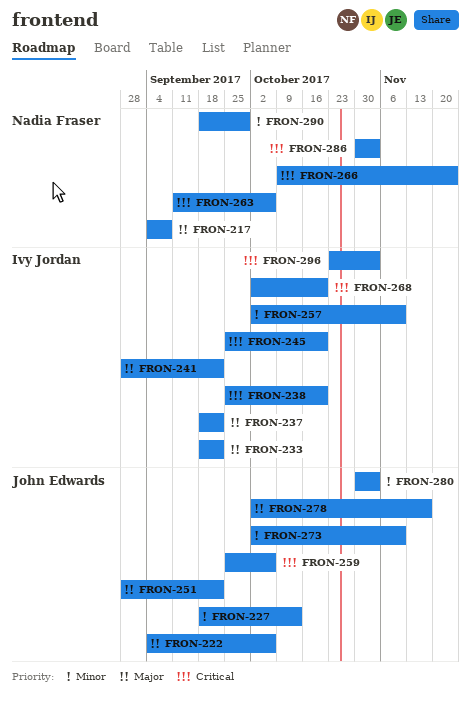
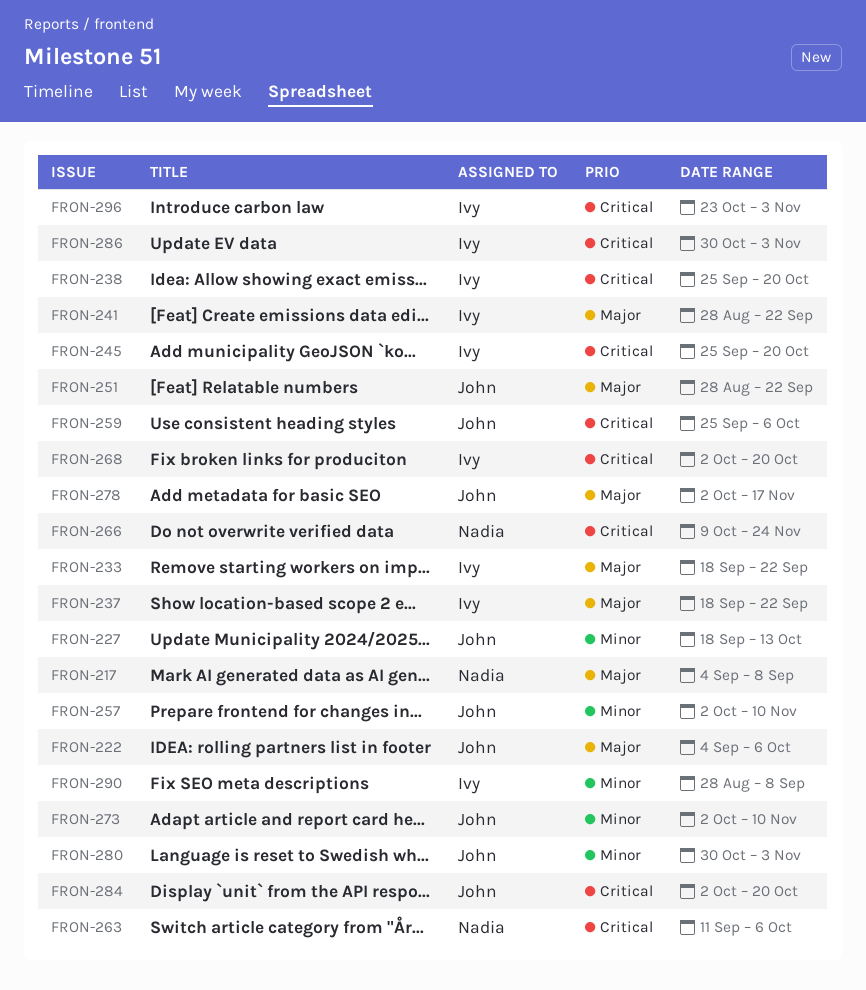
FRON-257, owner: Ivy Jordan -> John Edwards
FRON-284: none -> present
FRON-286, owner: Nadia Fraser -> Ivy Jordan
FRON-290, owner: Nadia Fraser -> Ivy Jordan
FRON-290, start: Sep 18 -> Aug 28
FRON-290, due: Sep 29 -> Sep 8

